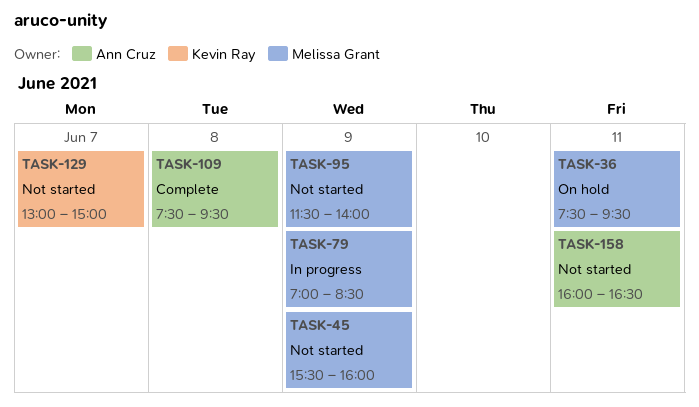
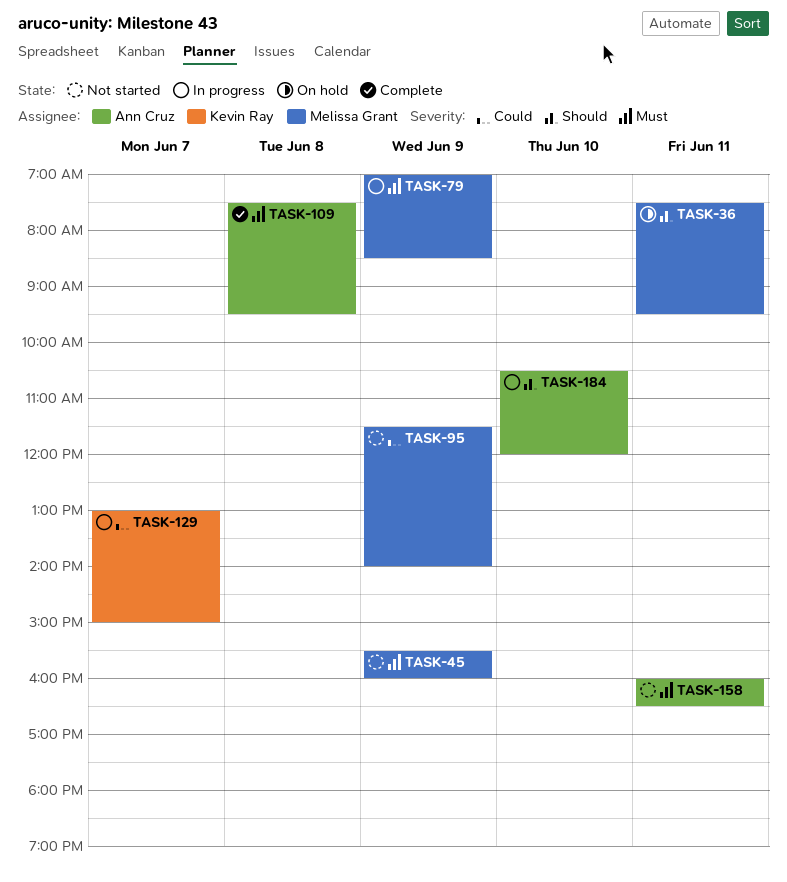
TASK-129, status: Not started -> In progress
TASK-184: none -> present

